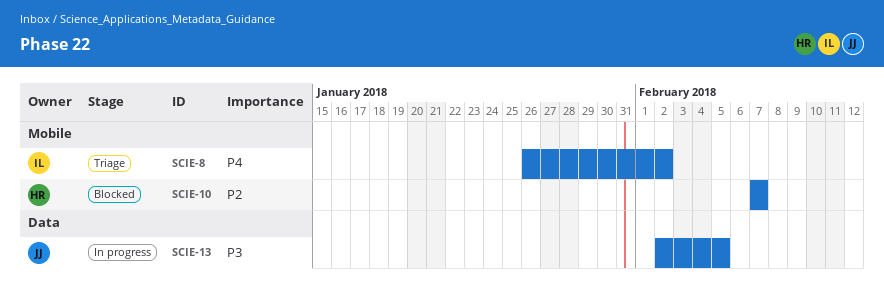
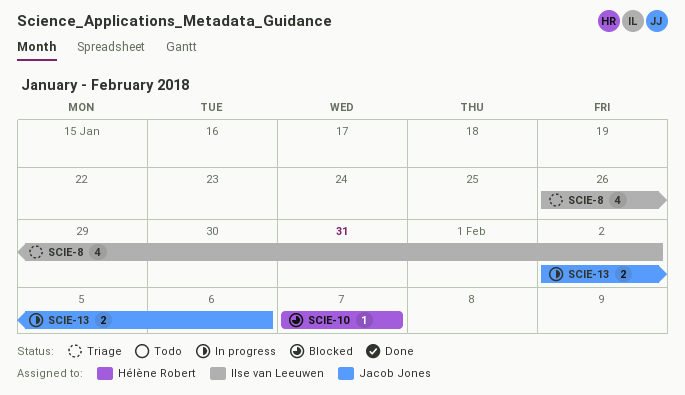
SCIE-13, due: Feb 5 -> Feb 6

